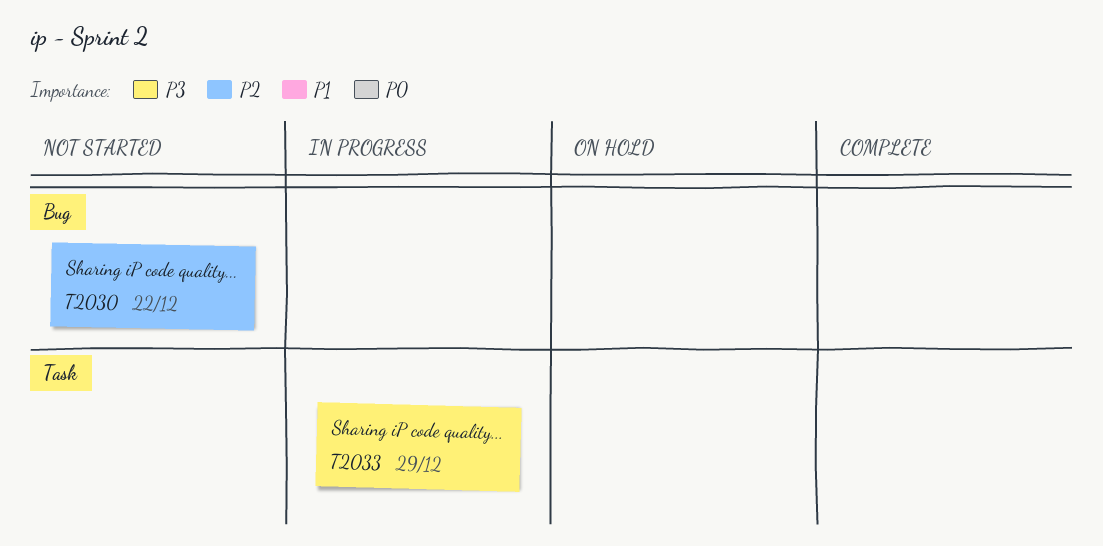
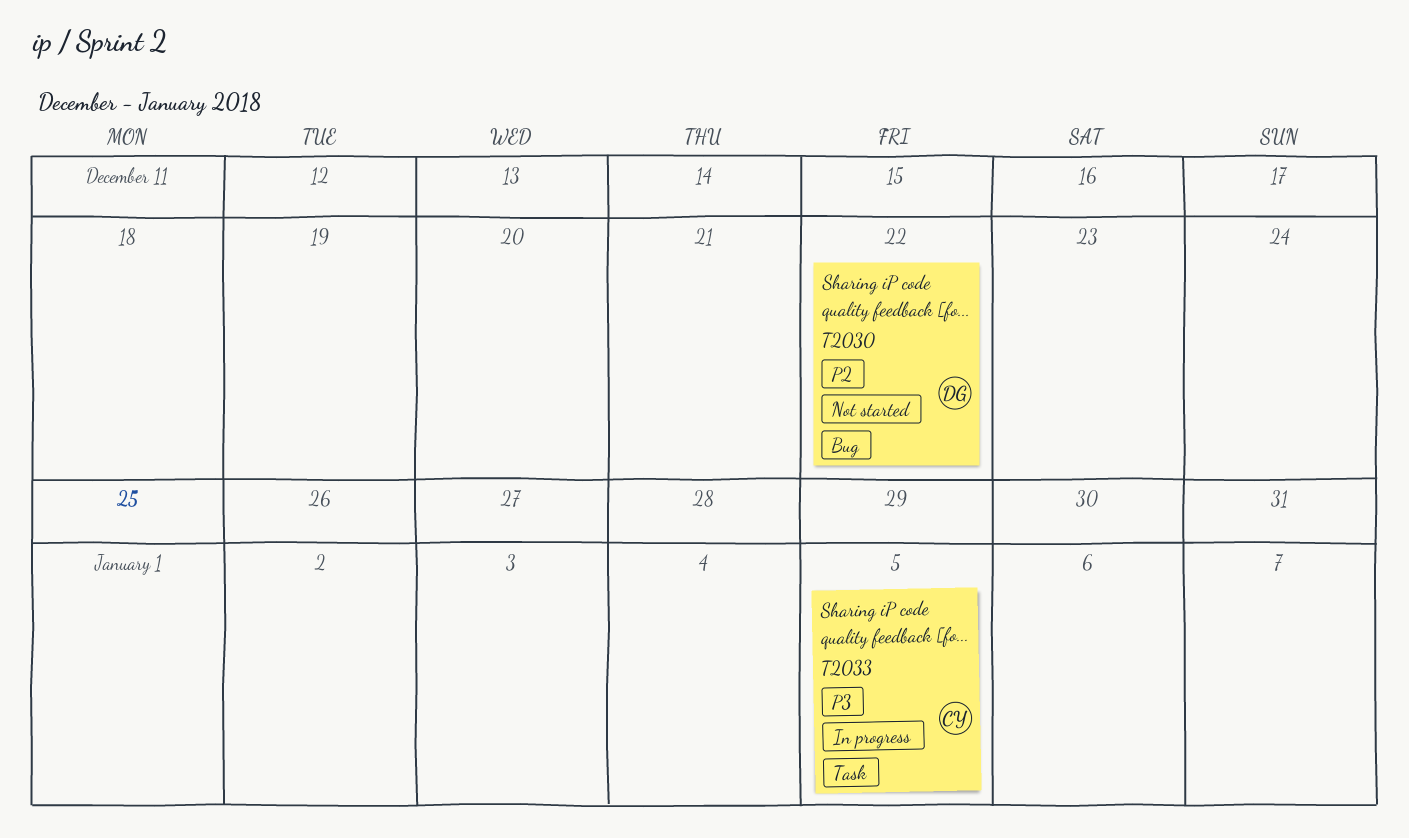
T2033, due: Dec 29 -> Jan 5

